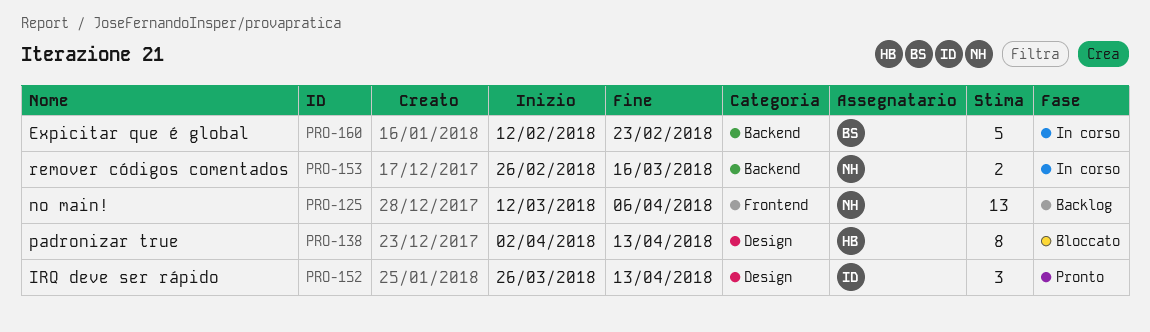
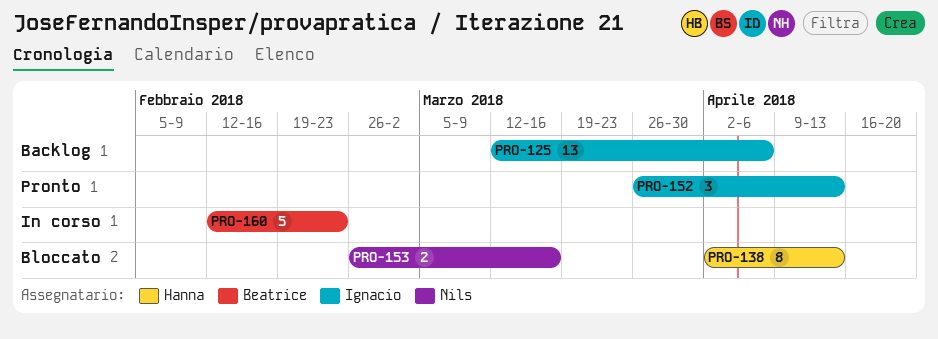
PRO-125, owner: Nils -> Ignacio
PRO-153, status: In corso -> Bloccato

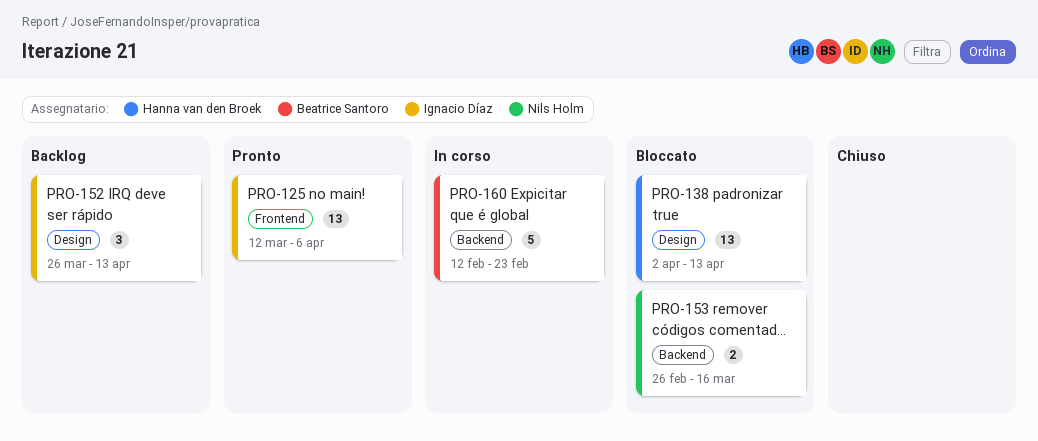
PRO-125, status: Backlog -> Pronto
PRO-138, estimate: 8 -> 13
PRO-152, status: Pronto -> Backlog

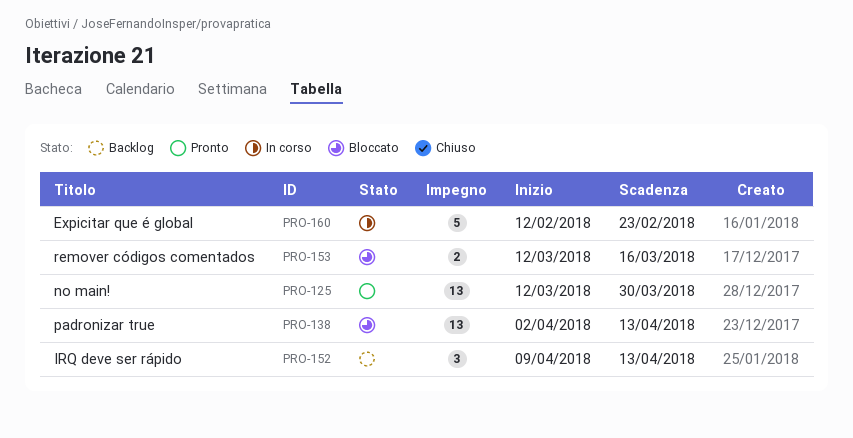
PRO-125, due: Apr 6 -> Mar 30
PRO-152, start: Mar 26 -> Apr 9
PRO-153, start: Feb 26 -> Mar 12

